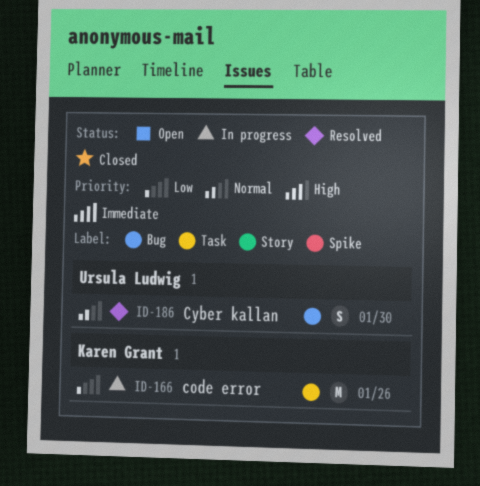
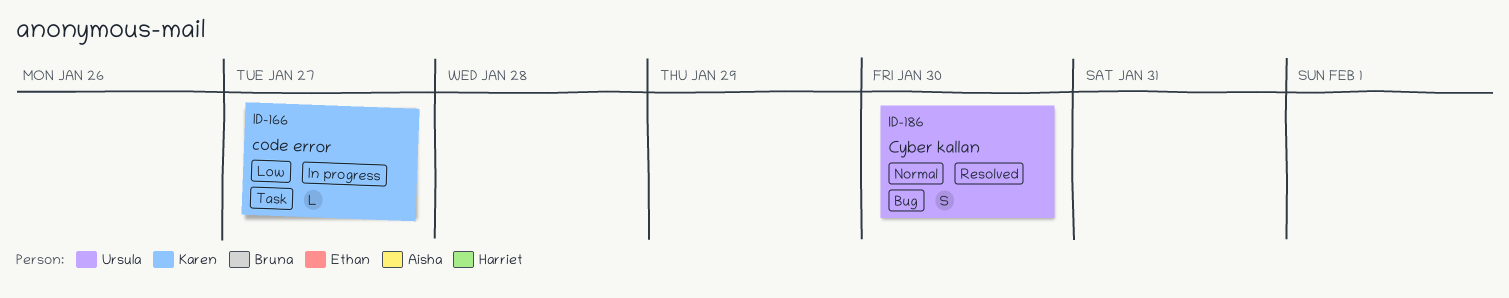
ID-166, estimate: M -> L
ID-166, due: Jan 26 -> Jan 27

